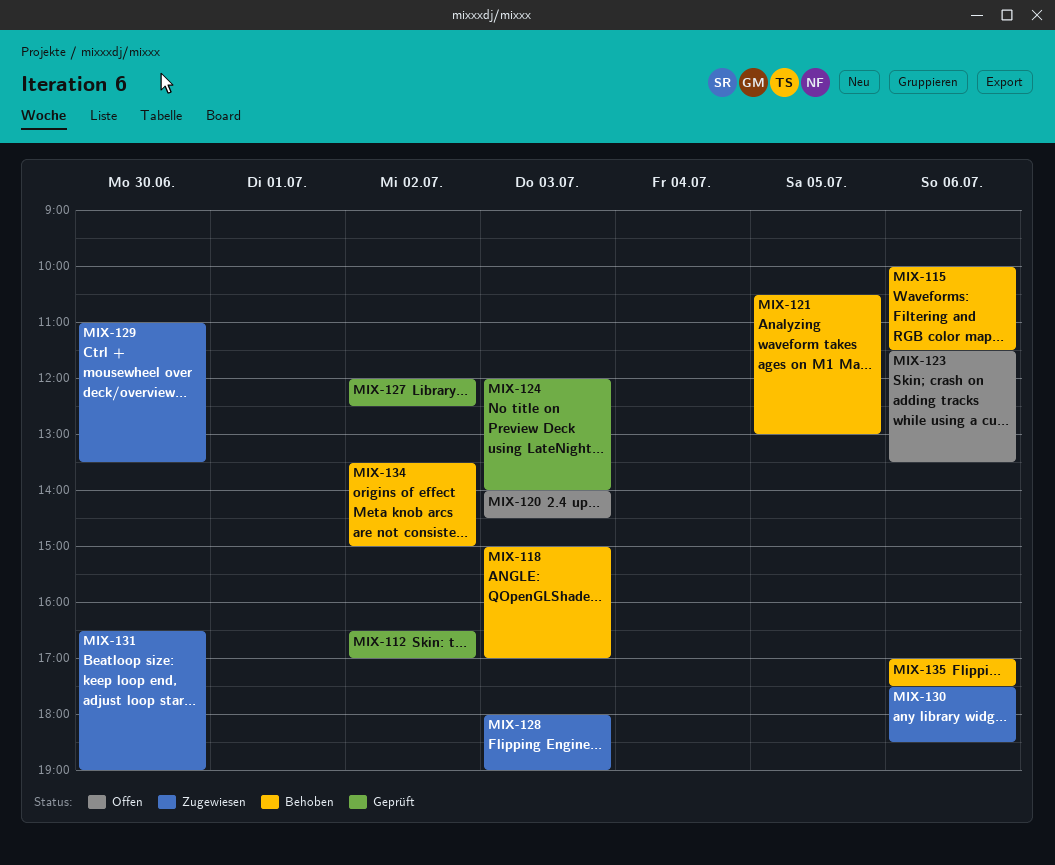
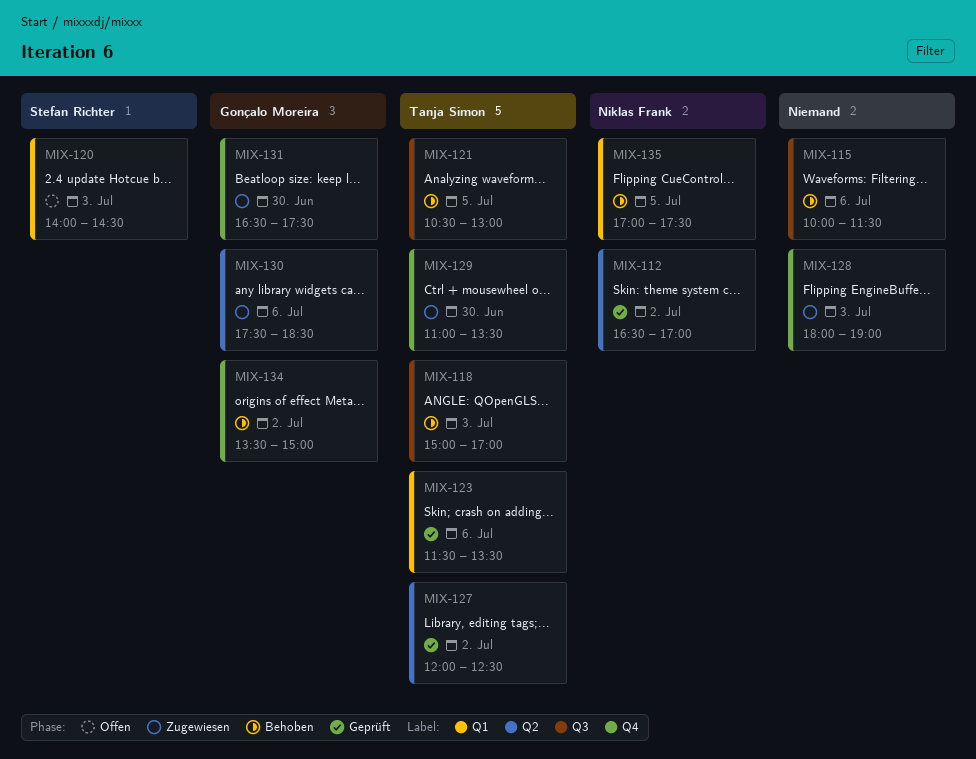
MIX-123, status: Offen -> Geprüft
MIX-124: present -> none
MIX-131, ends: 19:00 -> 17:30
MIX-135, day: Jul 6 -> Jul 5

